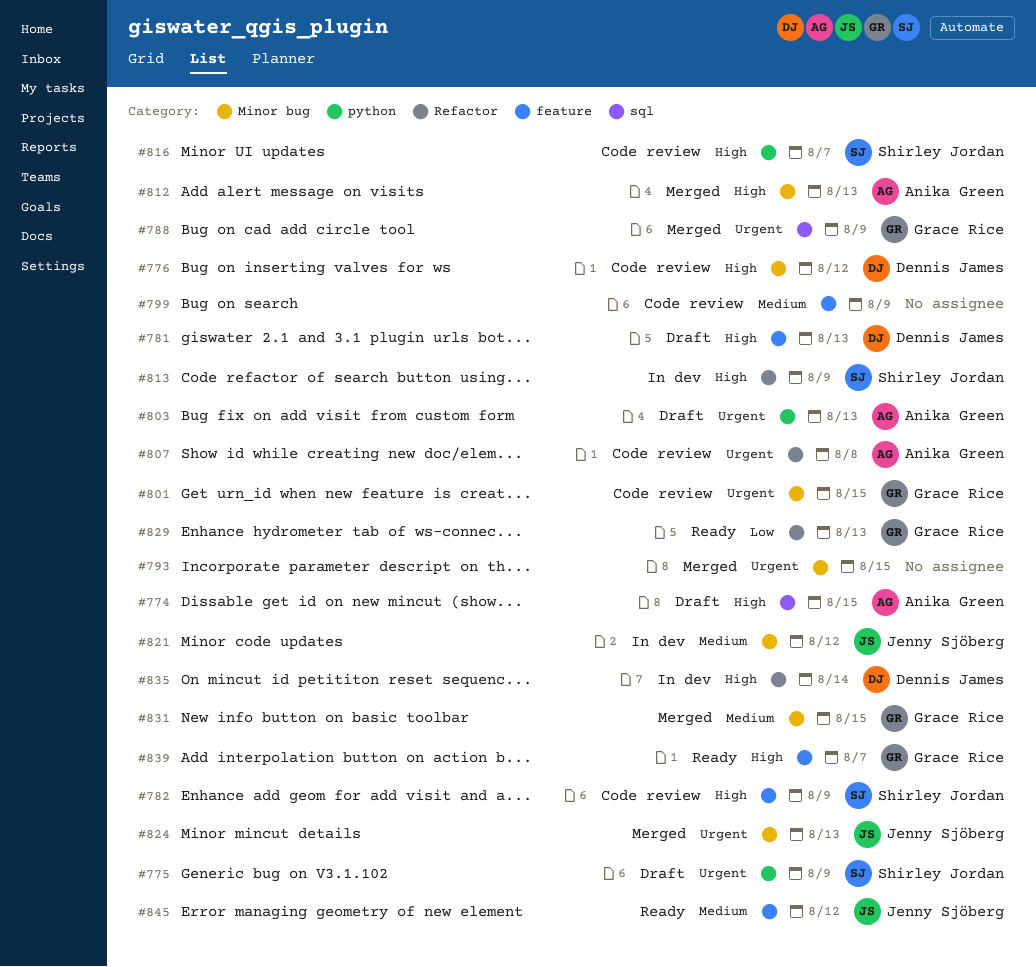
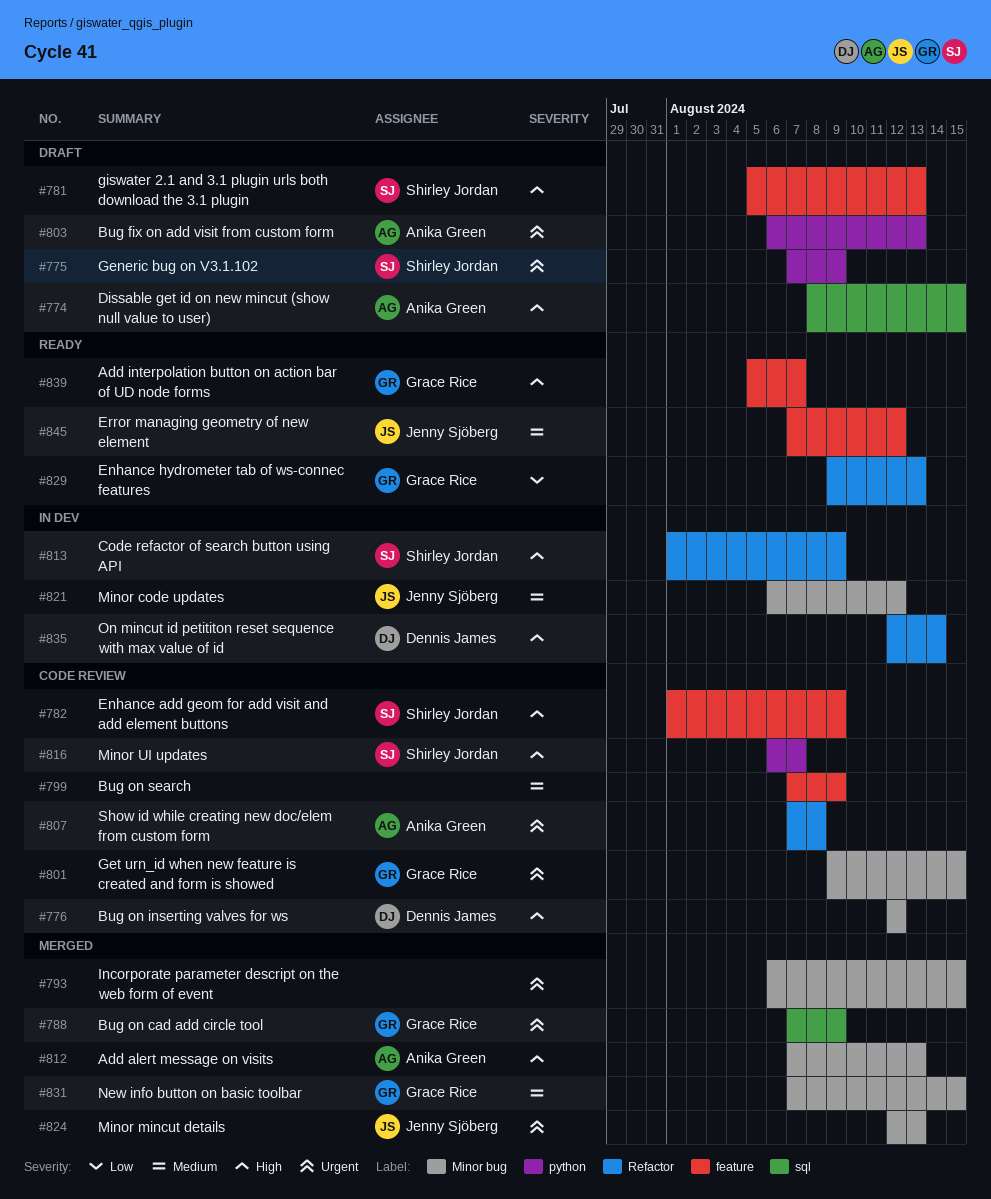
#781, owner: Dennis James -> Shirley Jordan

